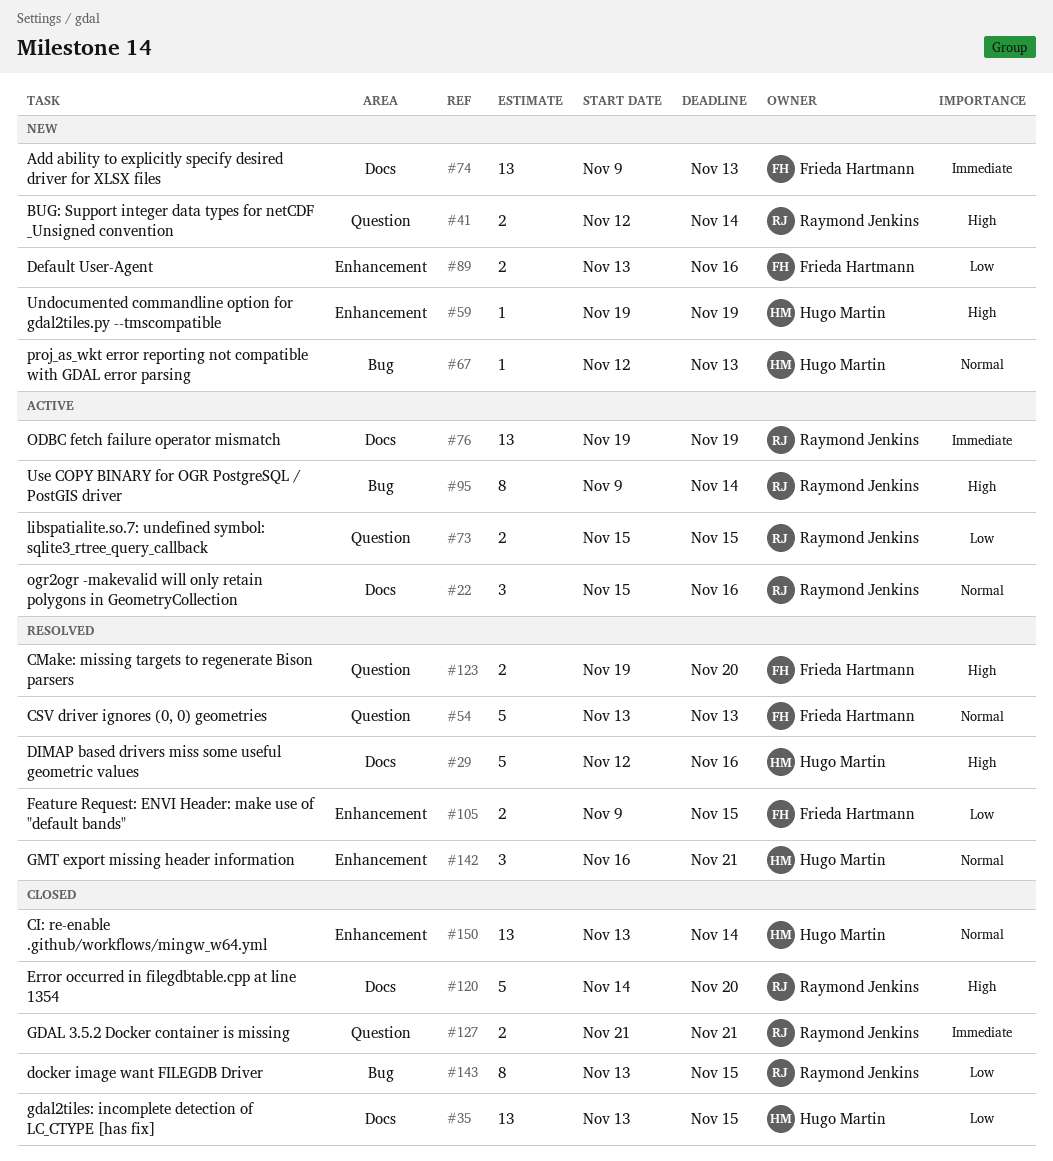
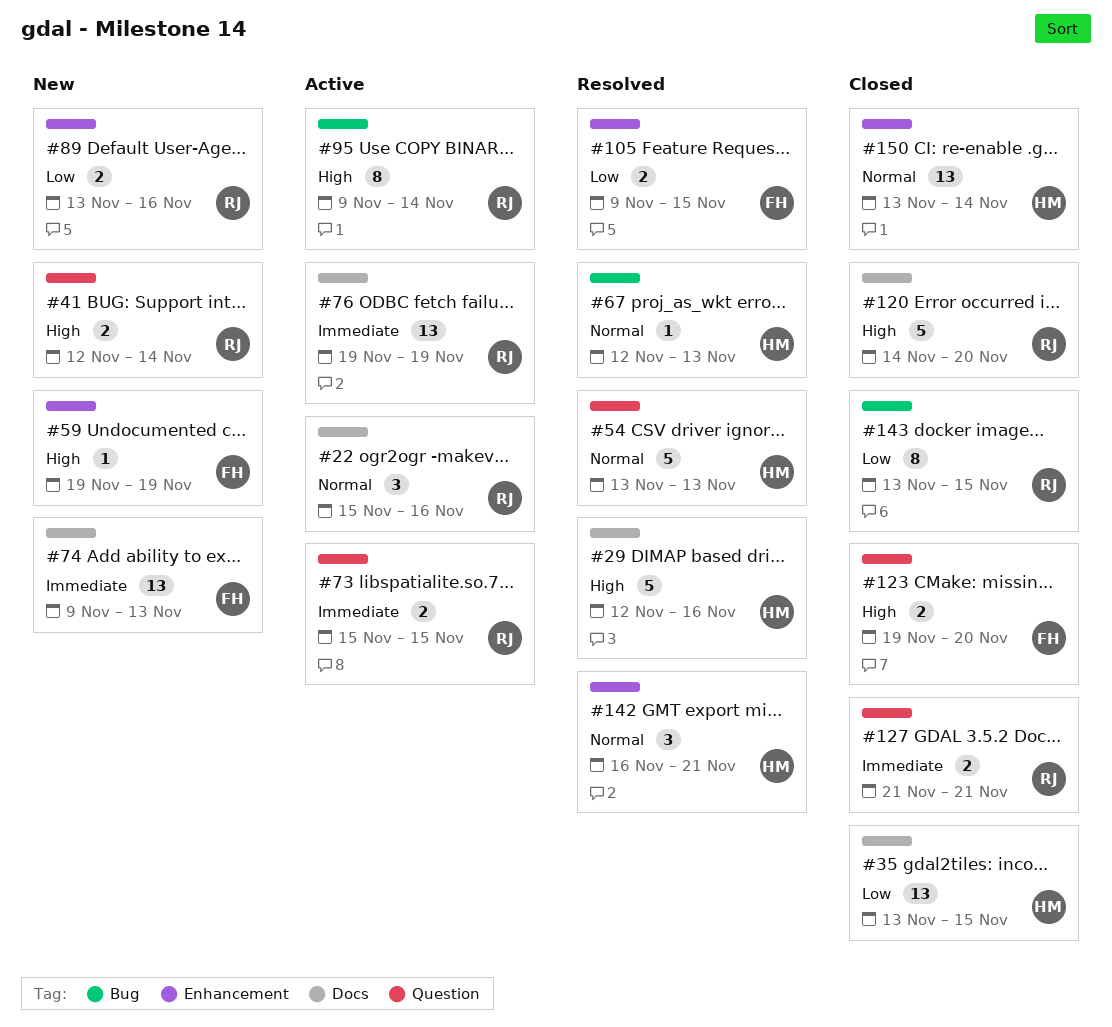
#54, owner: Frieda Hartmann -> Hugo Martin
#59, owner: Hugo Martin -> Frieda Hartmann
#67, status: New -> Resolved
#73, priority: Low -> Immediate
#89, owner: Frieda Hartmann -> Raymond Jenkins
#123, status: Resolved -> Closed

